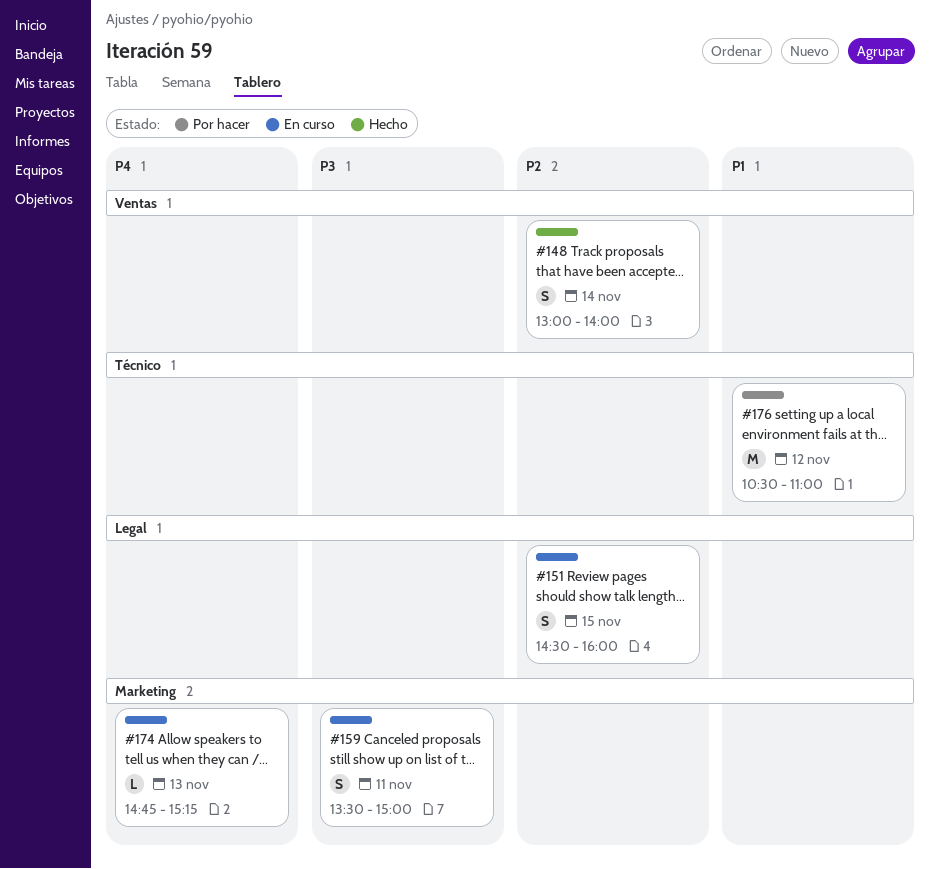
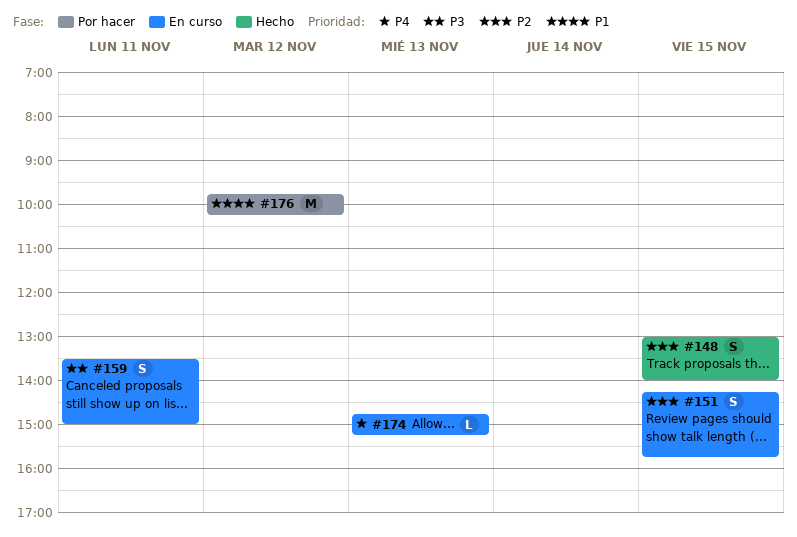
#148, day: Nov 14 -> Nov 15
#151, begins: 14:30 -> 14:15
#151, ends: 16:00 -> 15:45
#176, begins: 10:30 -> 09:45
#176, ends: 11:00 -> 10:15

